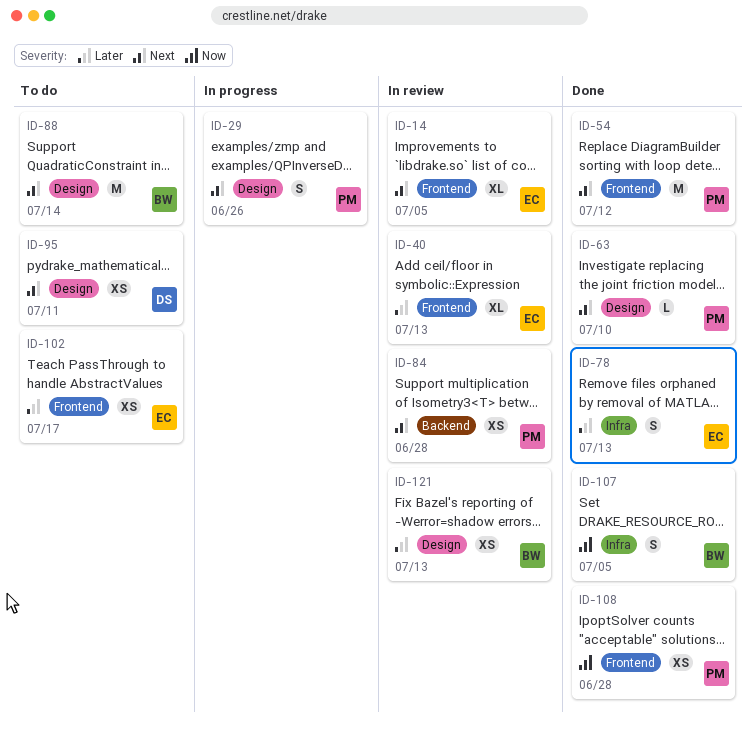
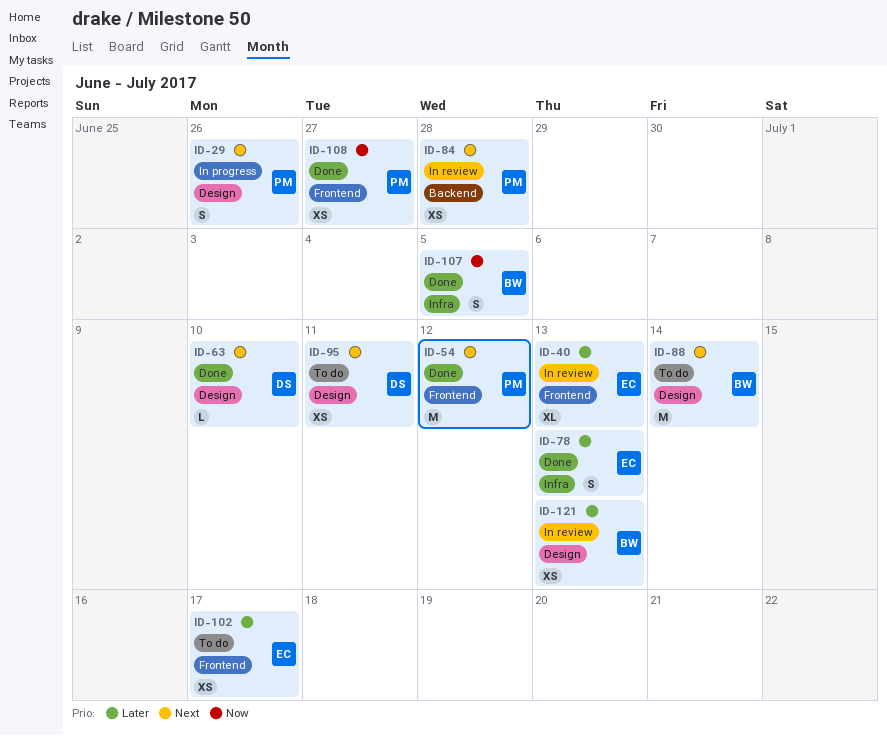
ID-14: present -> none
ID-63, owner: PM -> DS
ID-108, due: Jun 28 -> Jun 27

